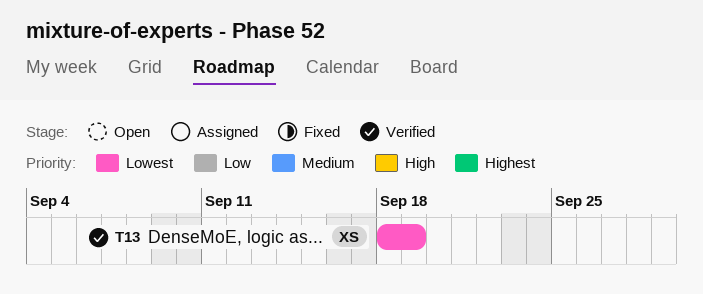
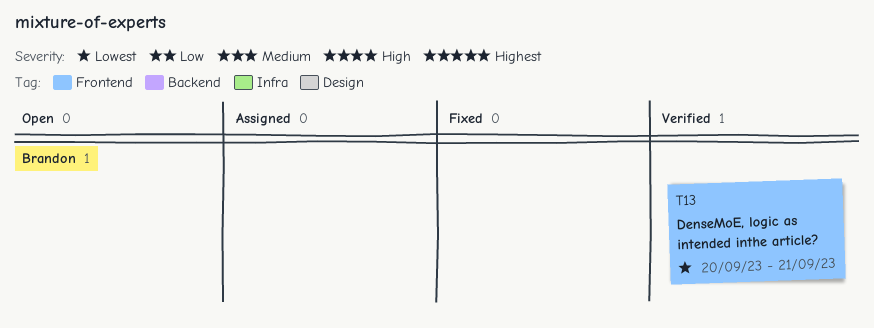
T13, start: Sep 18 -> Sep 20
T13, due: Sep 19 -> Sep 21

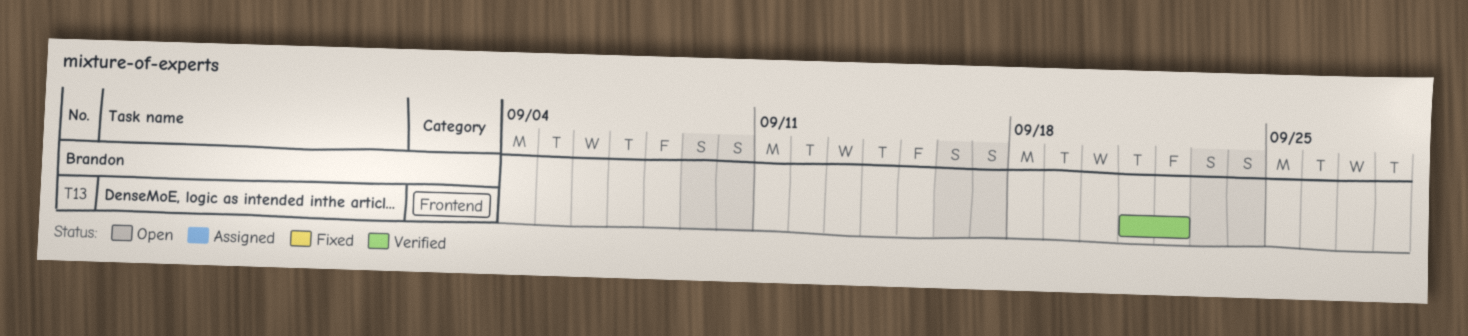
T13, start: Sep 20 -> Sep 21
T13, due: Sep 21 -> Sep 22

